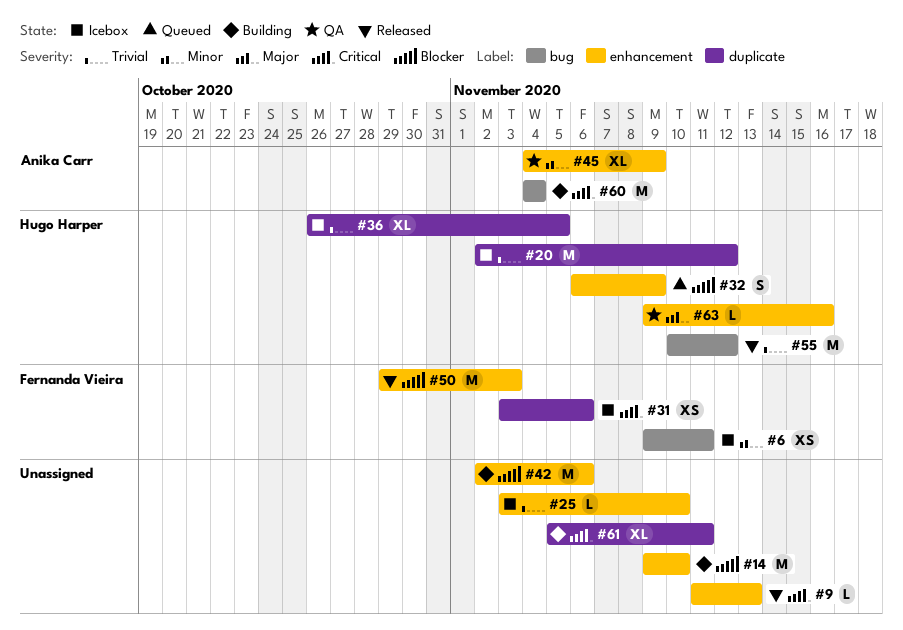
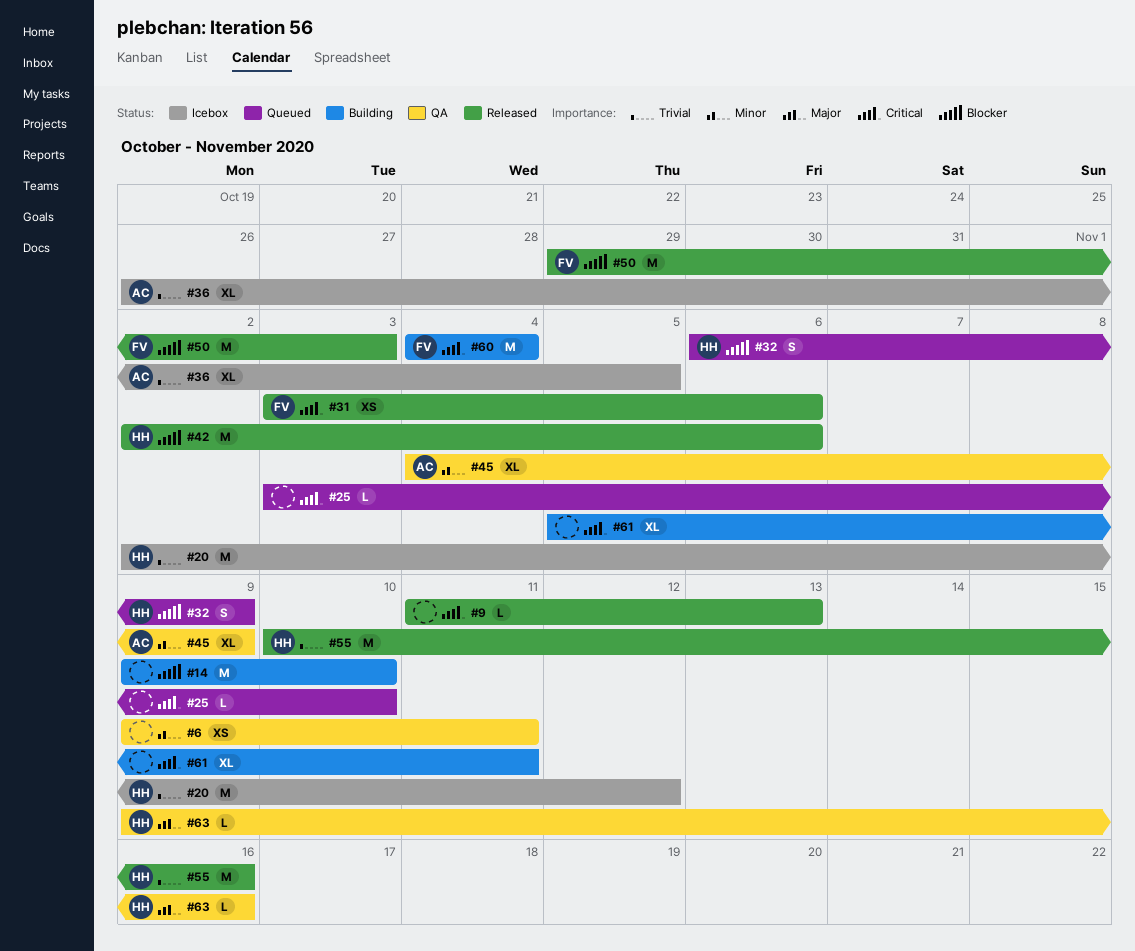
#6, status: Icebox -> QA
#6, owner: Fernanda Vieira -> none
#25, status: Icebox -> Queued
#25, priority: Trivial -> Critical
#31, status: Icebox -> Released
#36, owner: Hugo Harper -> Anika Carr
#42, status: Building -> Released
#42, owner: none -> Hugo Harper
#55, due: Nov 12 -> Nov 16
#60, owner: Anika Carr -> Fernanda Vieira

